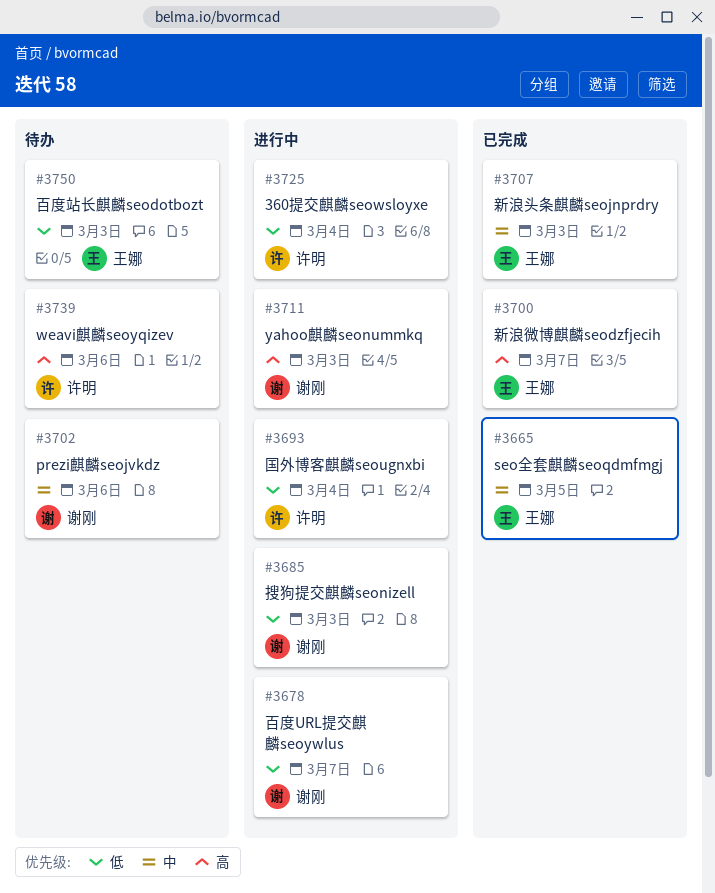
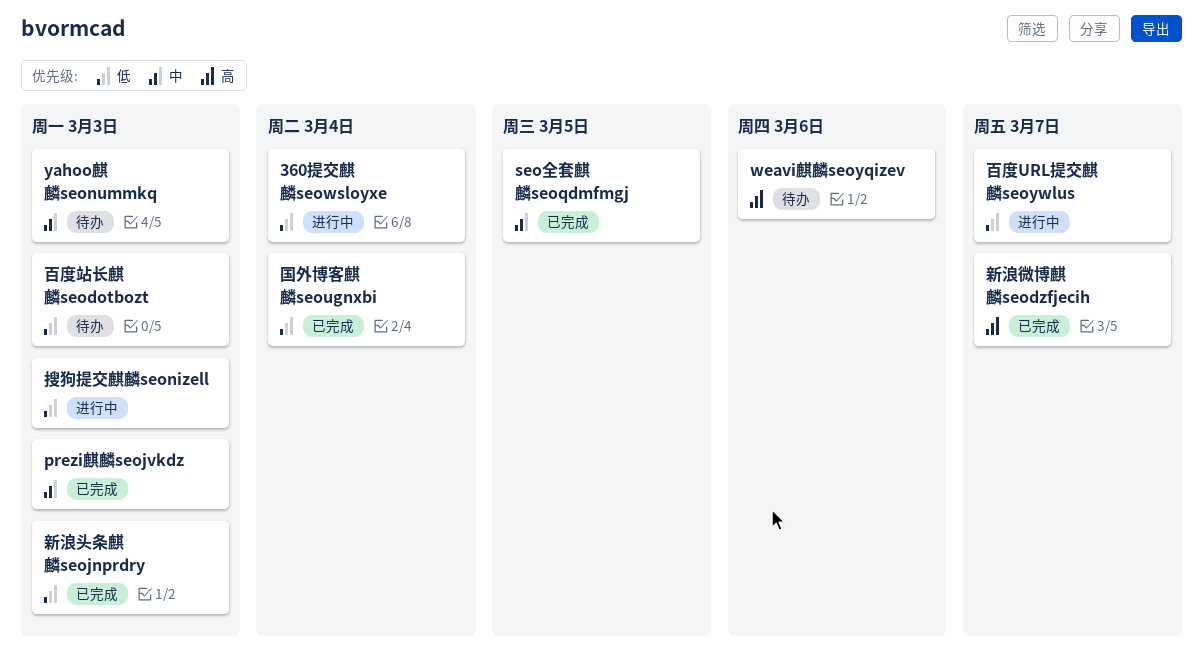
prezi麒麟seojvkdz, status: 待办 -> 已完成
prezi麒麟seojvkdz, due: Mar 6 -> Mar 3
yahoo麒麟seonummkq, status: 进行中 -> 待办
yahoo麒麟seonummkq, priority: 高 -> 中
国外博客麒麟seougnxbi, status: 进行中 -> 已完成
新浪头条麒麟seojnprdry, priority: 中 -> 低

